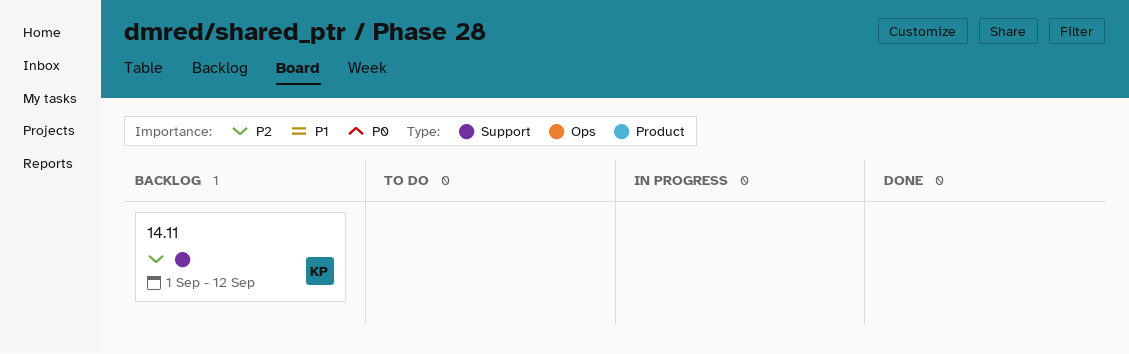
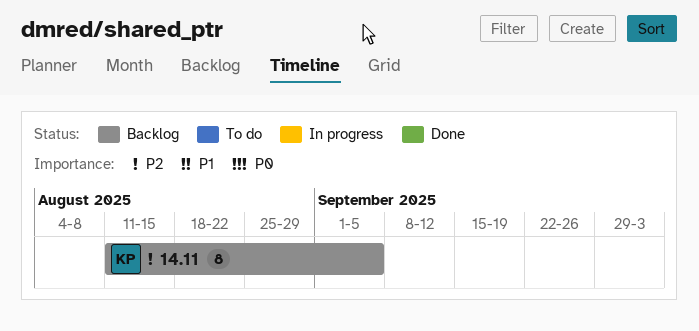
14.11, start: Sep 1 -> Aug 11
14.11, due: Sep 12 -> Sep 5

